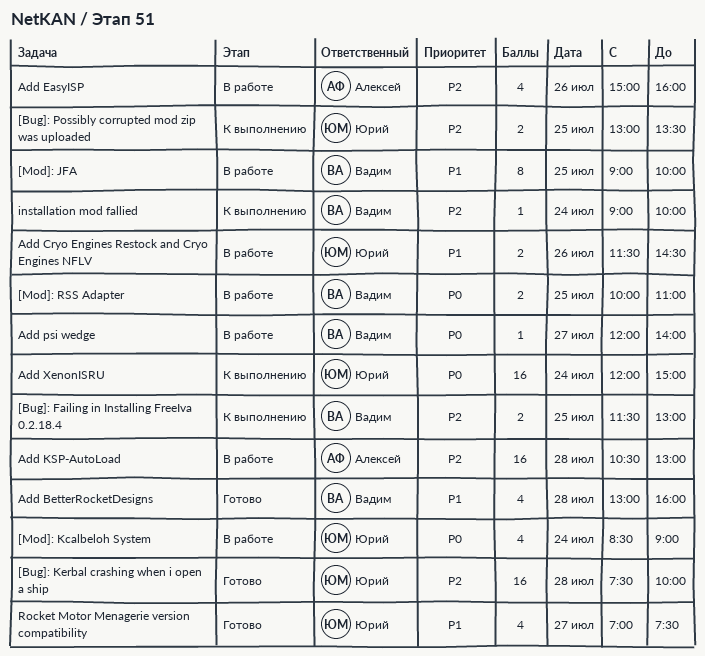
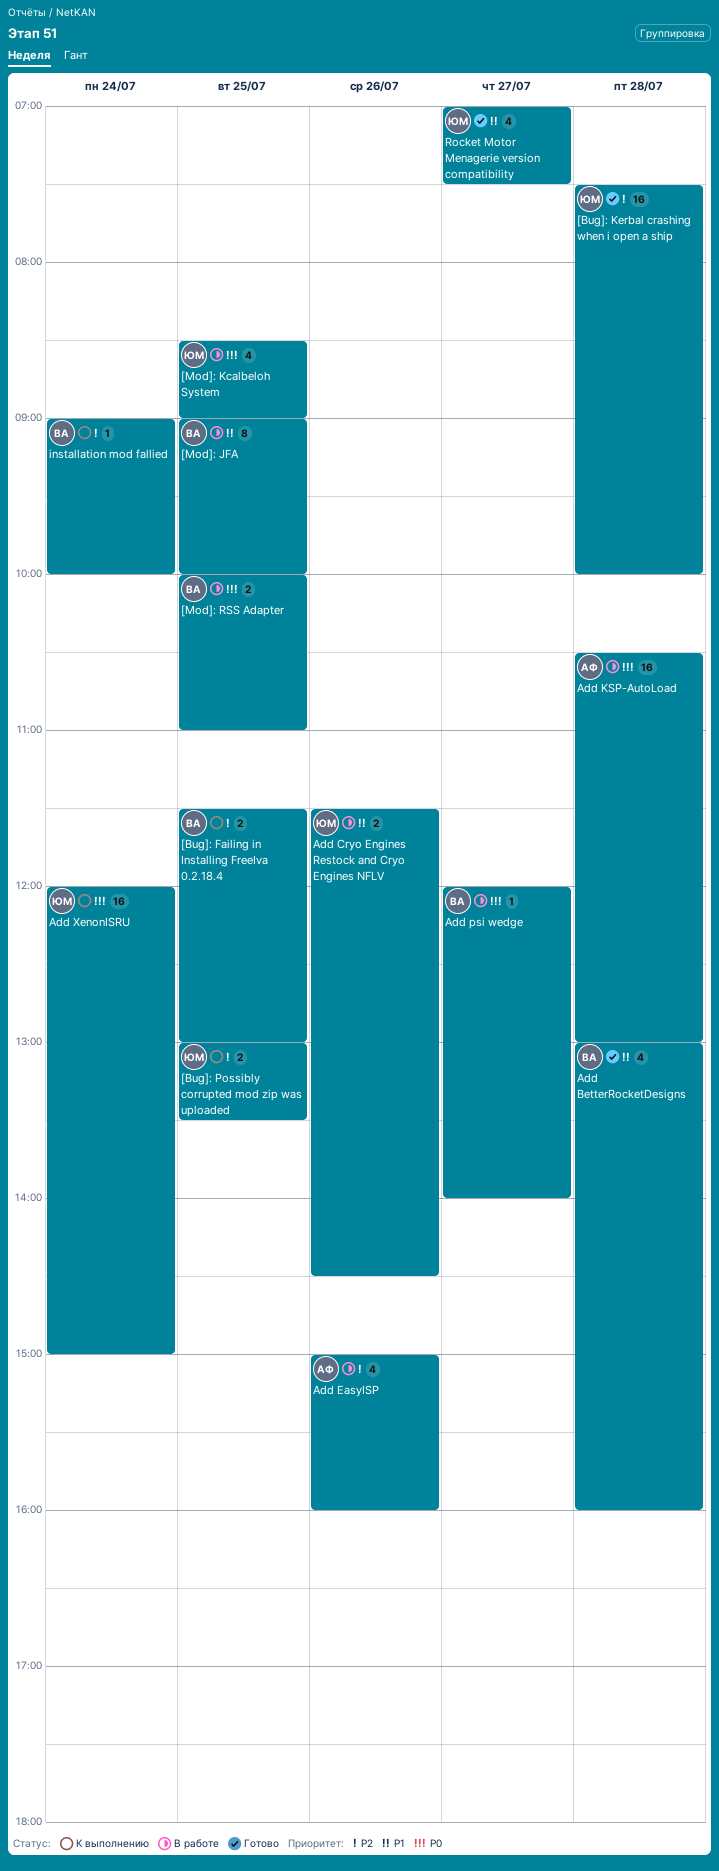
[Mod]: Kcalbeloh System, day: Jul 24 -> Jul 25
Add KSP-AutoLoad, priority: P2 -> P0

